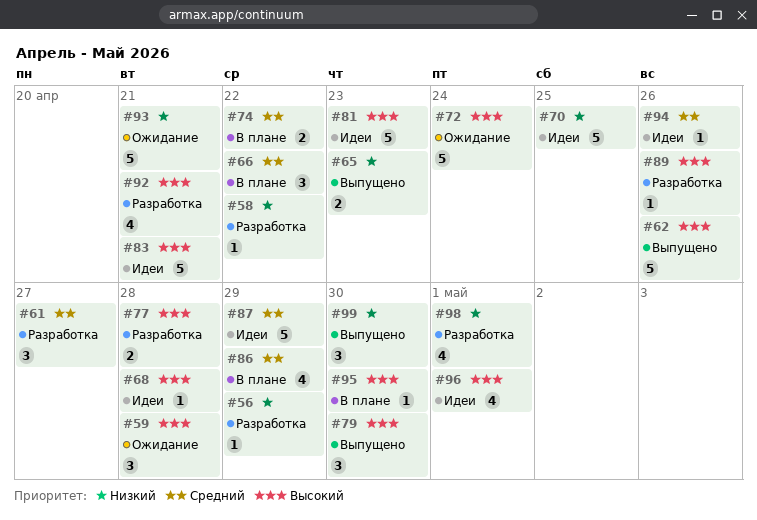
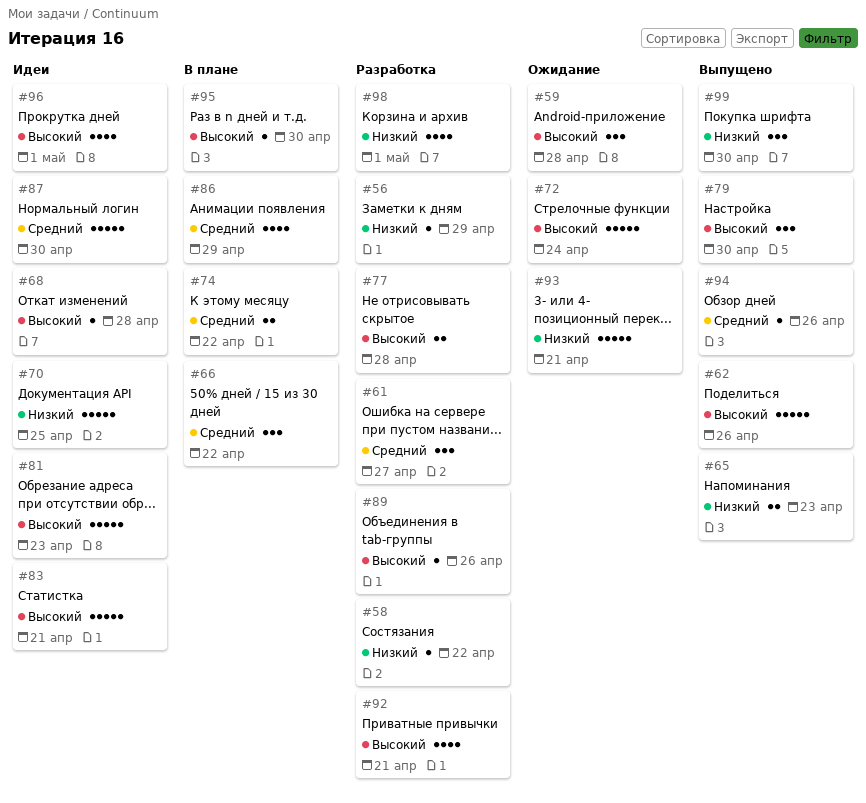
#87, due: Apr 29 -> Apr 30
#94, status: Идеи -> Выпущено

